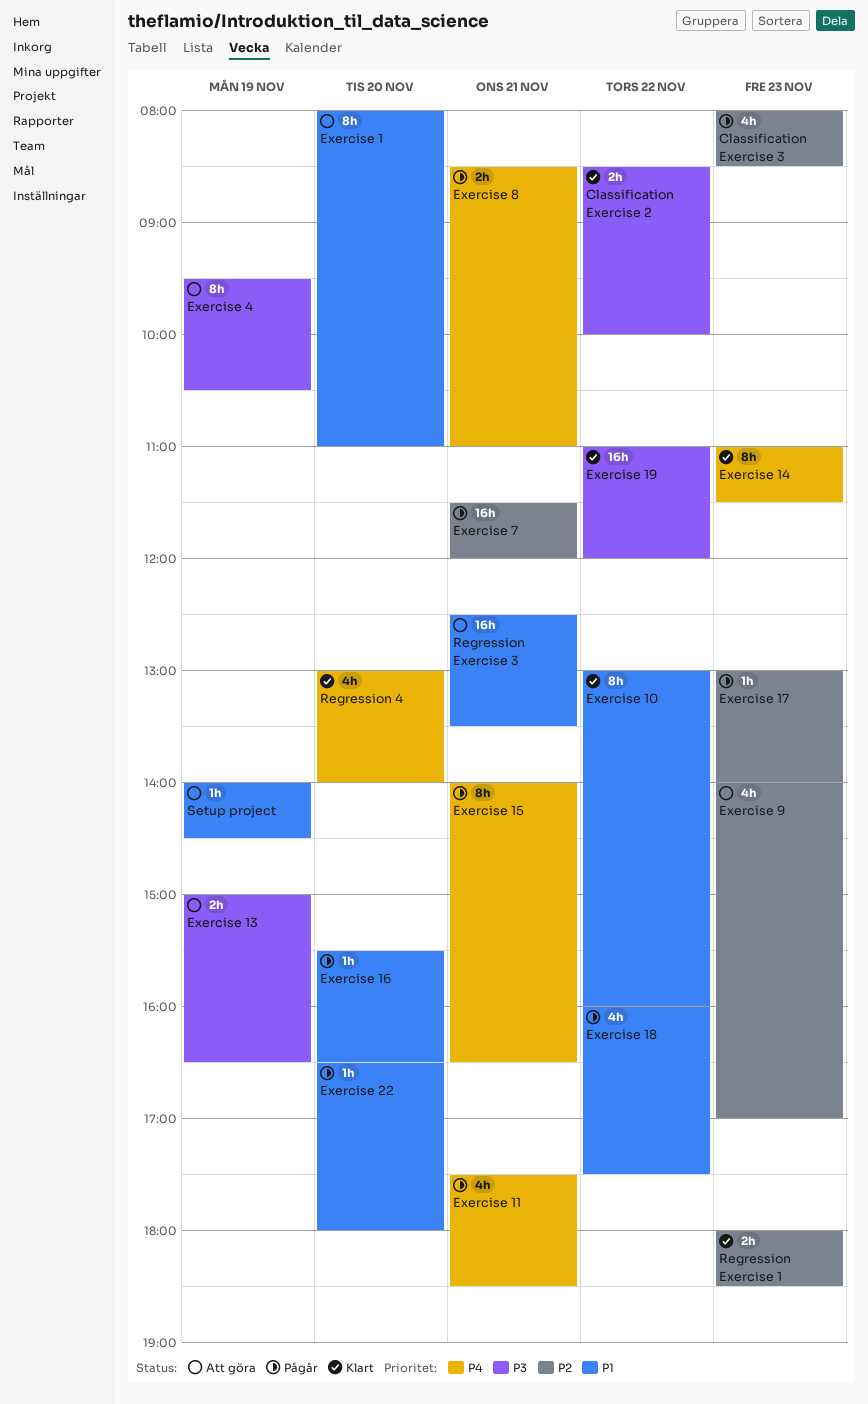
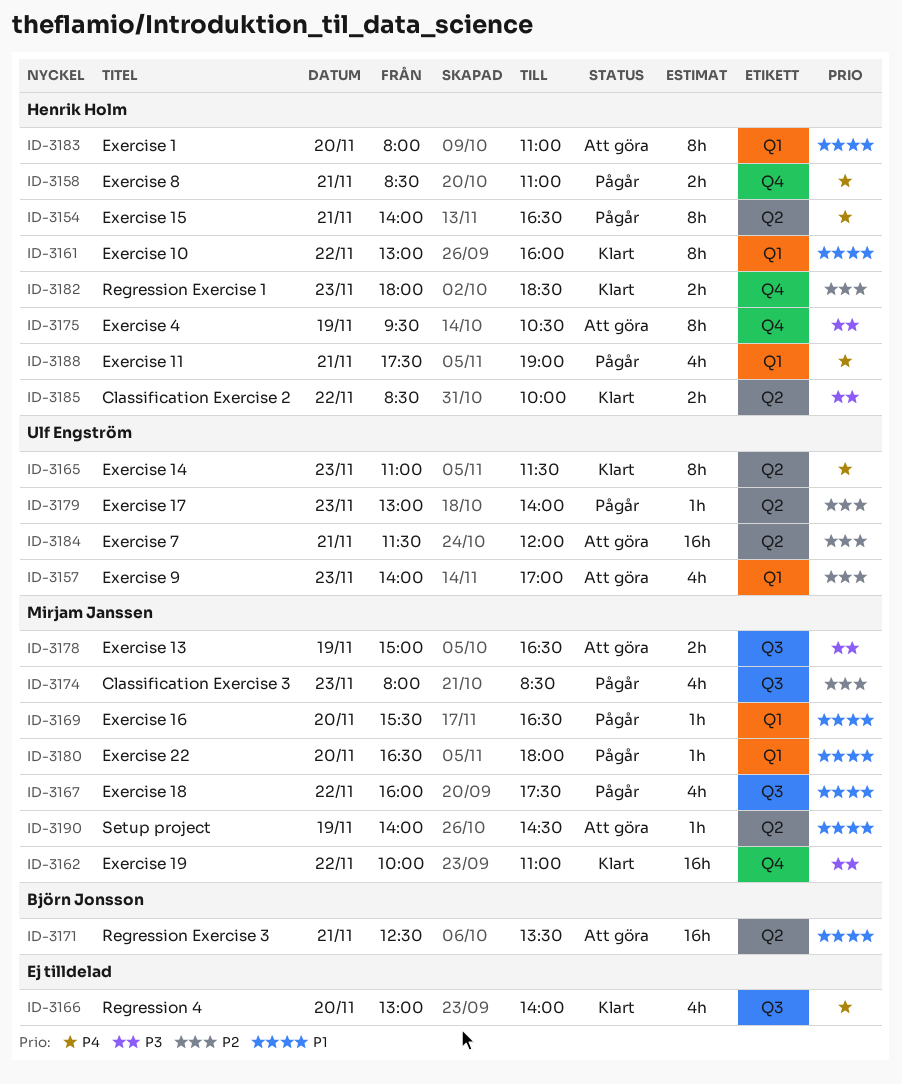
Exercise 11, ends: 18:30 -> 19:00
Exercise 19, begins: 11:00 -> 10:00
Exercise 19, ends: 12:00 -> 11:00
Exercise 7, status: Pågår -> Att göra

